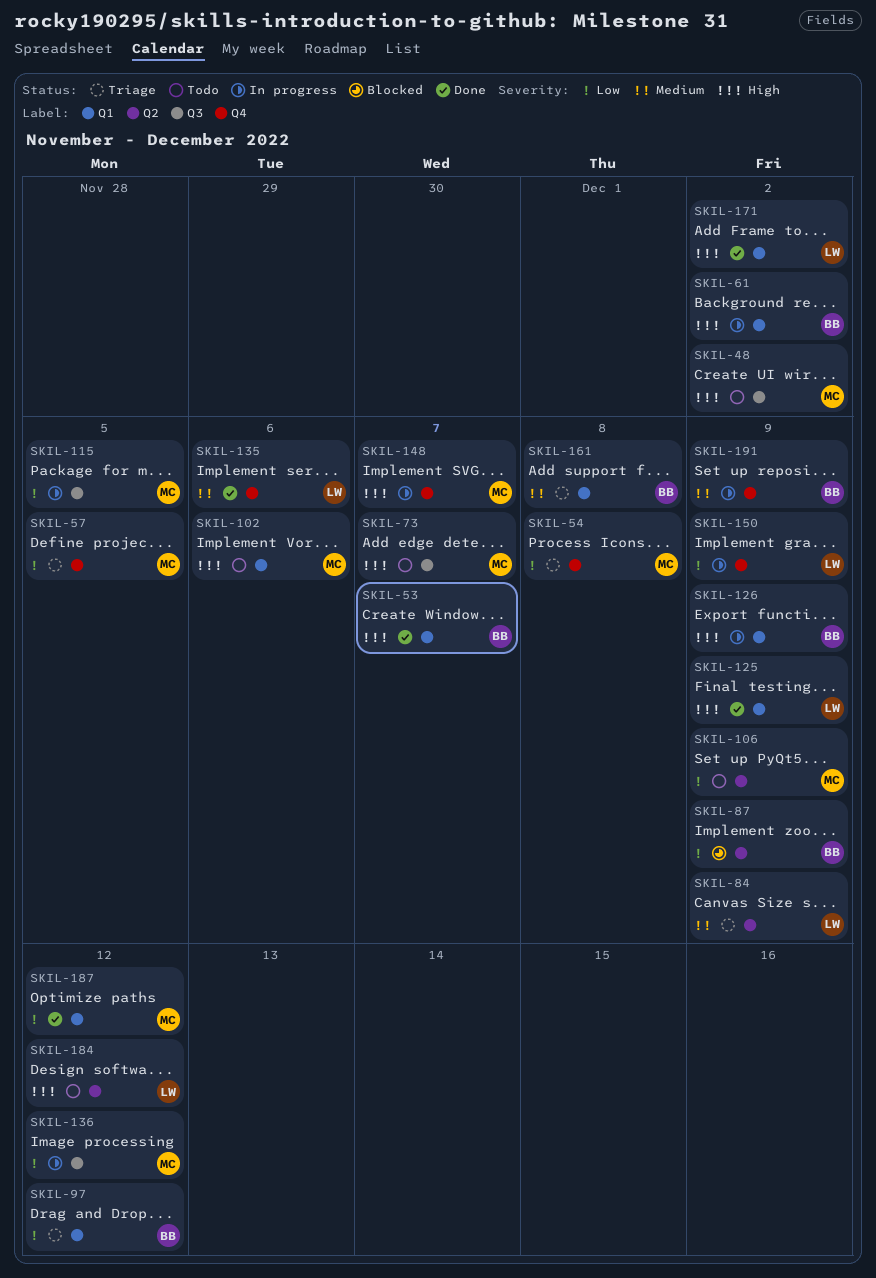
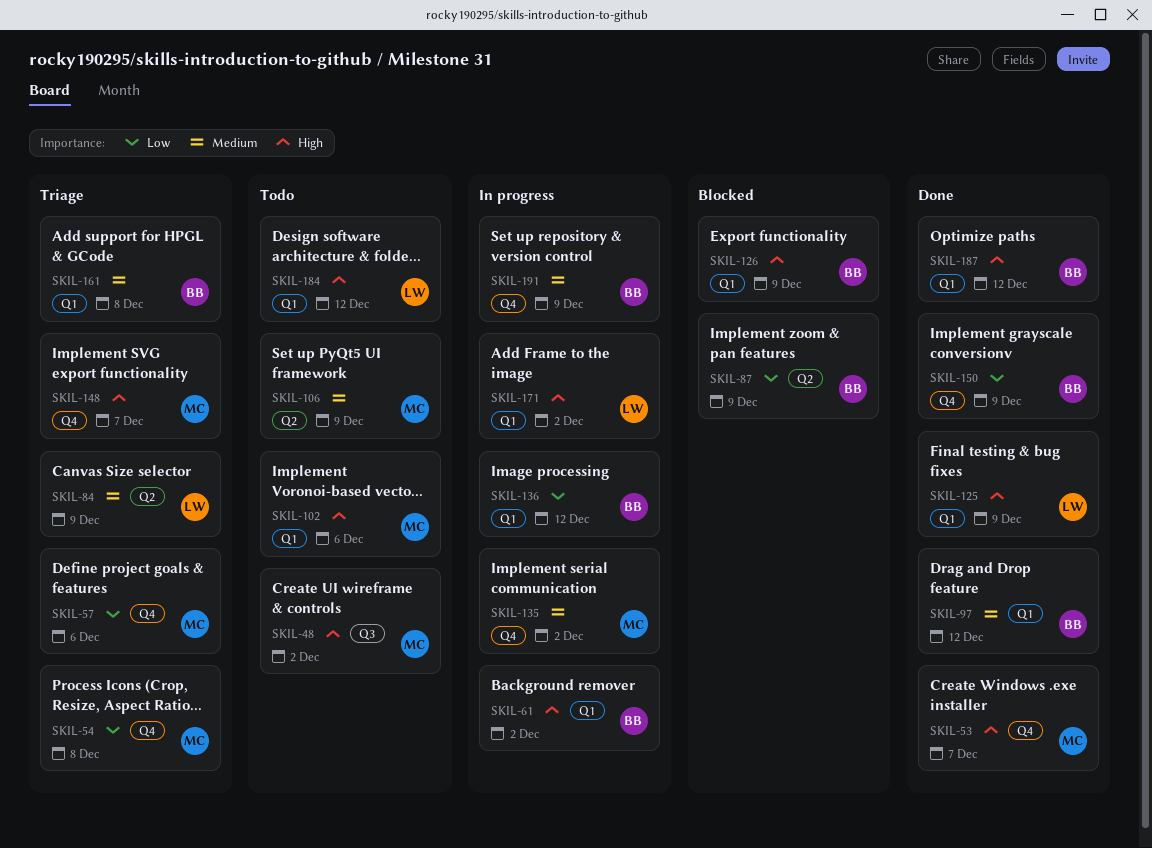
SKIL-53, owner: BB -> MC
SKIL-53, label: Q1 -> Q4
SKIL-57, due: Dec 5 -> Dec 6
SKIL-73: present -> none
SKIL-97, status: Triage -> Done
SKIL-97, priority: Low -> Medium
SKIL-106, priority: Low -> Medium
SKIL-115: present -> none
SKIL-126, status: In progress -> Blocked
SKIL-135, status: Done -> In progress
SKIL-135, owner: LW -> MC
SKIL-135, due: Dec 6 -> Dec 2
SKIL-136, owner: MC -> BB
SKIL-136, label: Q3 -> Q1
SKIL-148, status: In progress -> Triage
SKIL-150, status: In progress -> Done
SKIL-150, owner: LW -> BB
SKIL-171, status: Done -> In progress
SKIL-184, label: Q2 -> Q1
SKIL-187, owner: MC -> BB
SKIL-187, priority: Low -> High

